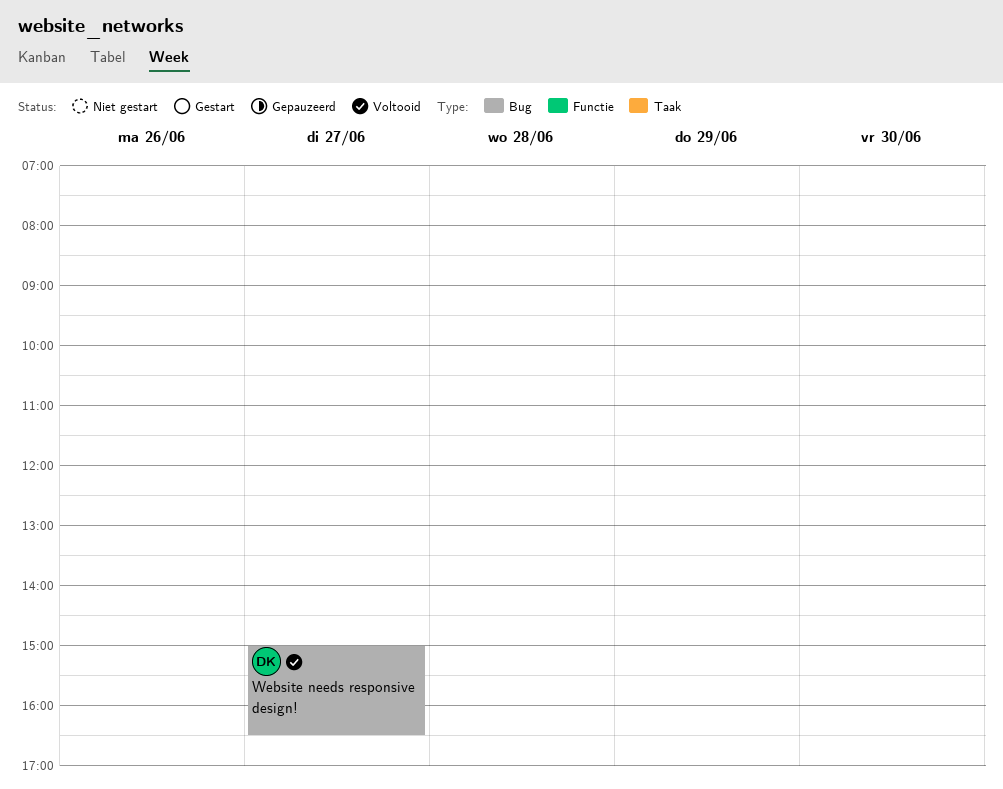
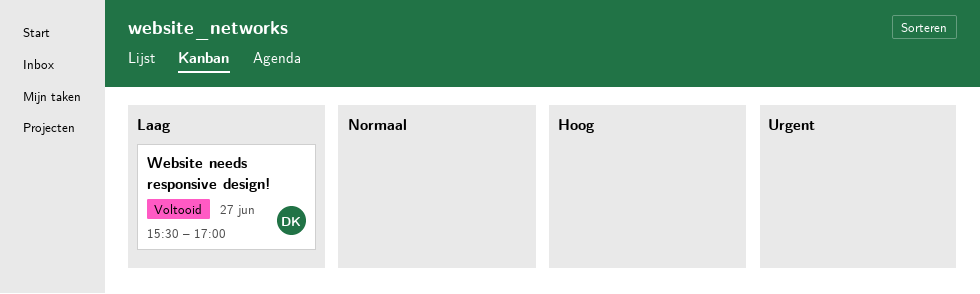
Website needs responsive design!, begins: 15:00 -> 15:30
Website needs responsive design!, ends: 16:30 -> 17:00

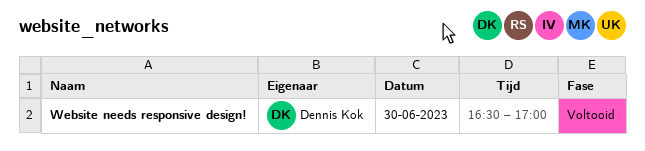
Website needs responsive design!, day: Jun 27 -> Jun 30
Website needs responsive design!, begins: 15:30 -> 16:30

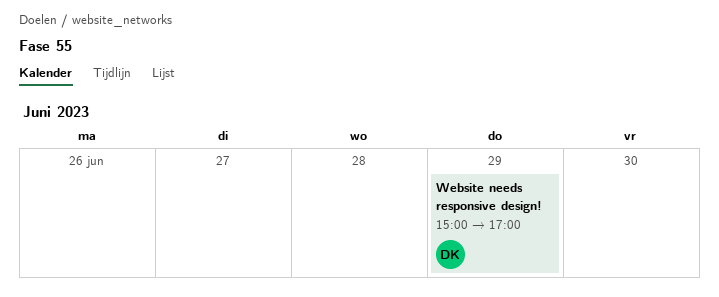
Website needs responsive design!, day: Jun 30 -> Jun 29
Website needs responsive design!, begins: 16:30 -> 15:00

